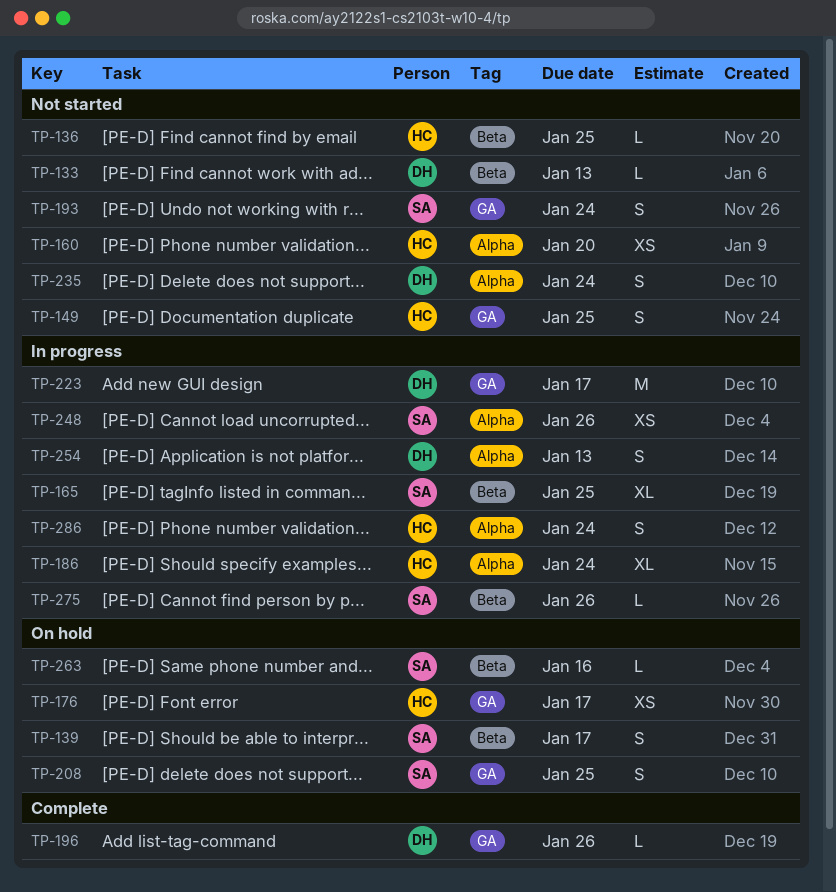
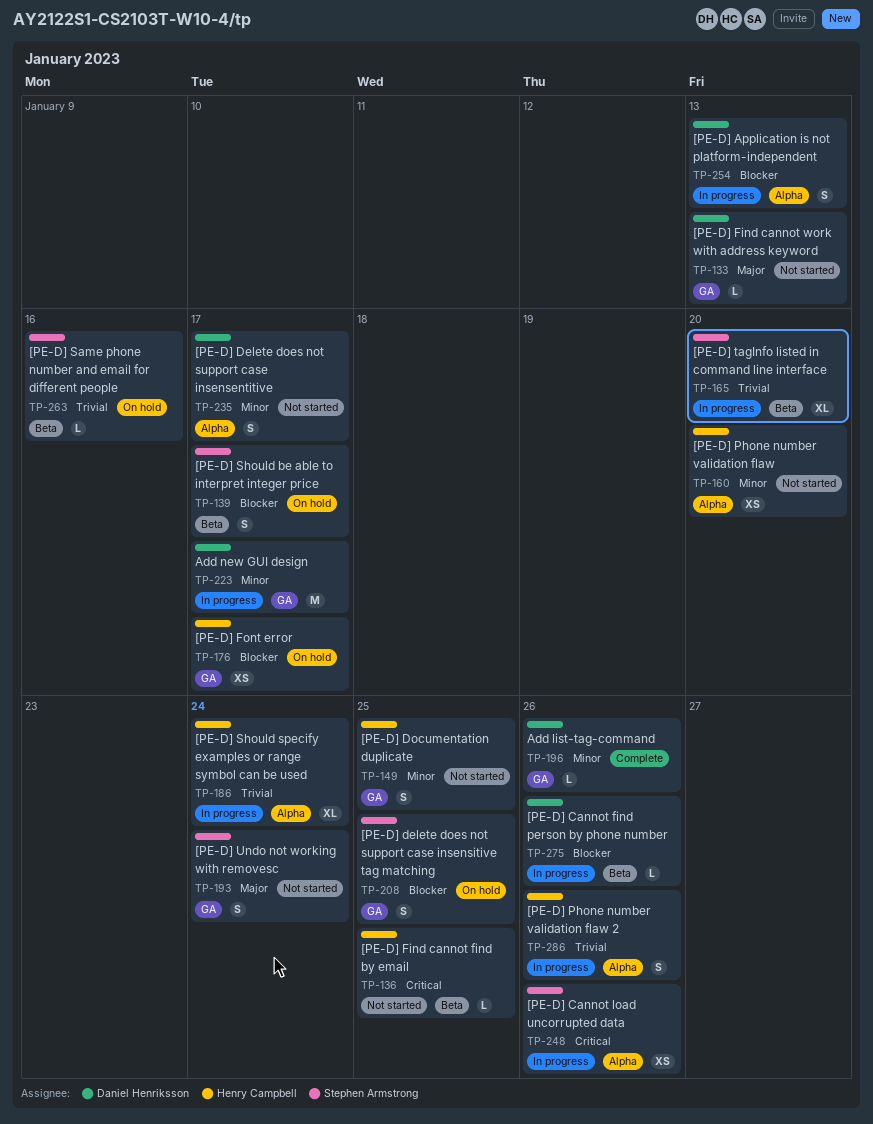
TP-133, label: Beta -> GA
TP-165, due: Jan 25 -> Jan 20
TP-235, due: Jan 24 -> Jan 17
TP-275, owner: Stephen Armstrong -> Daniel Henriksson
TP-286, due: Jan 24 -> Jan 26

